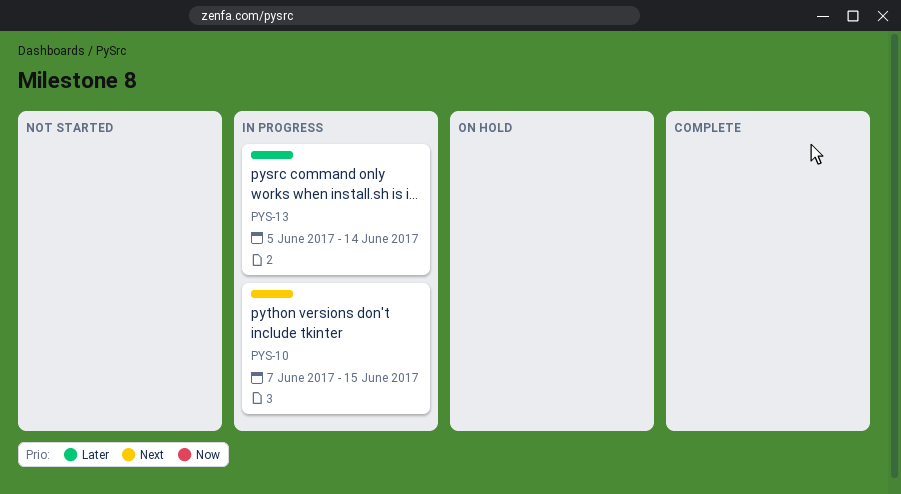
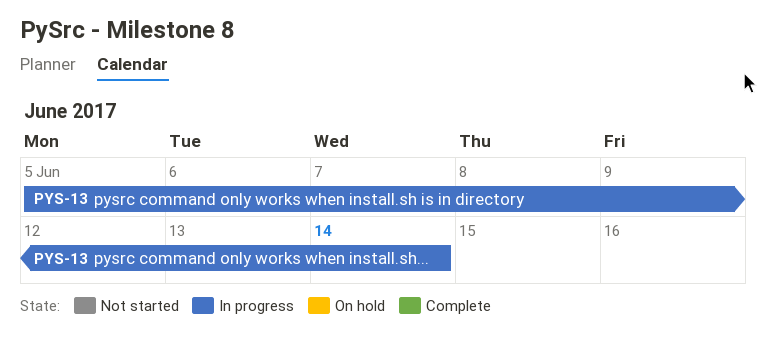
PYS-10: present -> none

